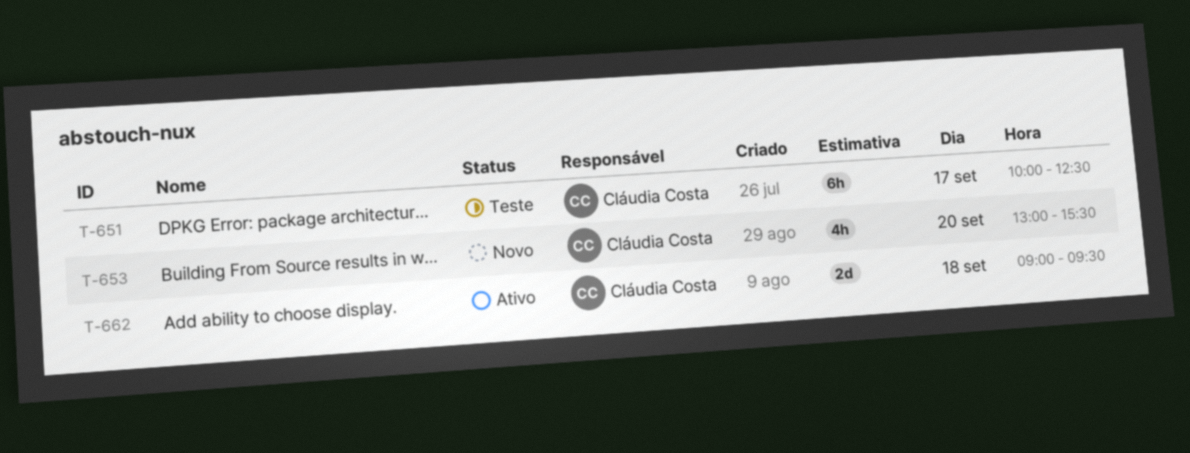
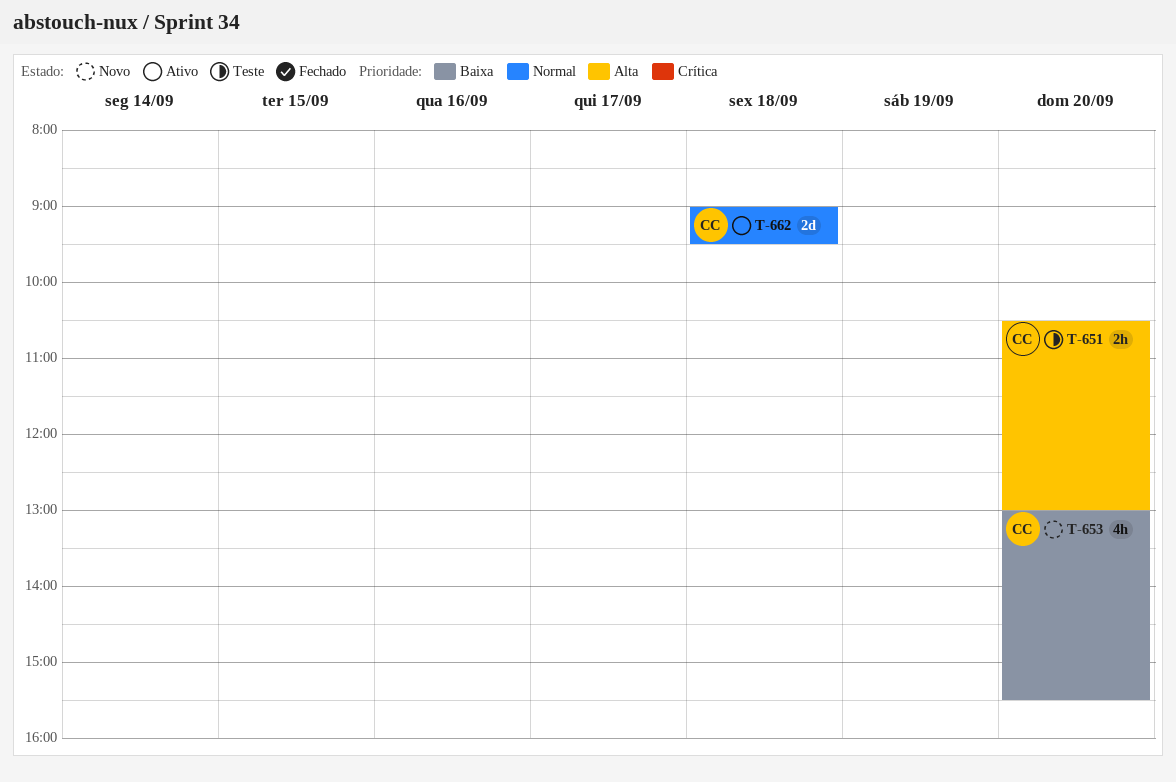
T-651, estimate: 6h -> 2h
T-651, day: Sep 17 -> Sep 20
T-651, begins: 10:00 -> 10:30
T-651, ends: 12:30 -> 13:00

